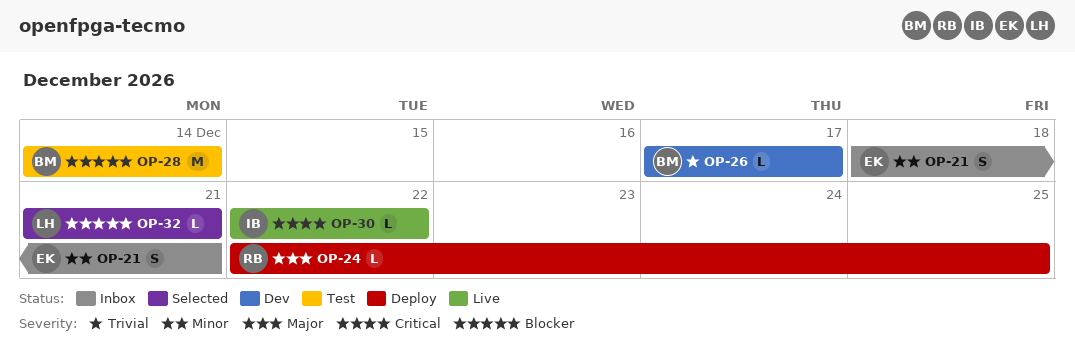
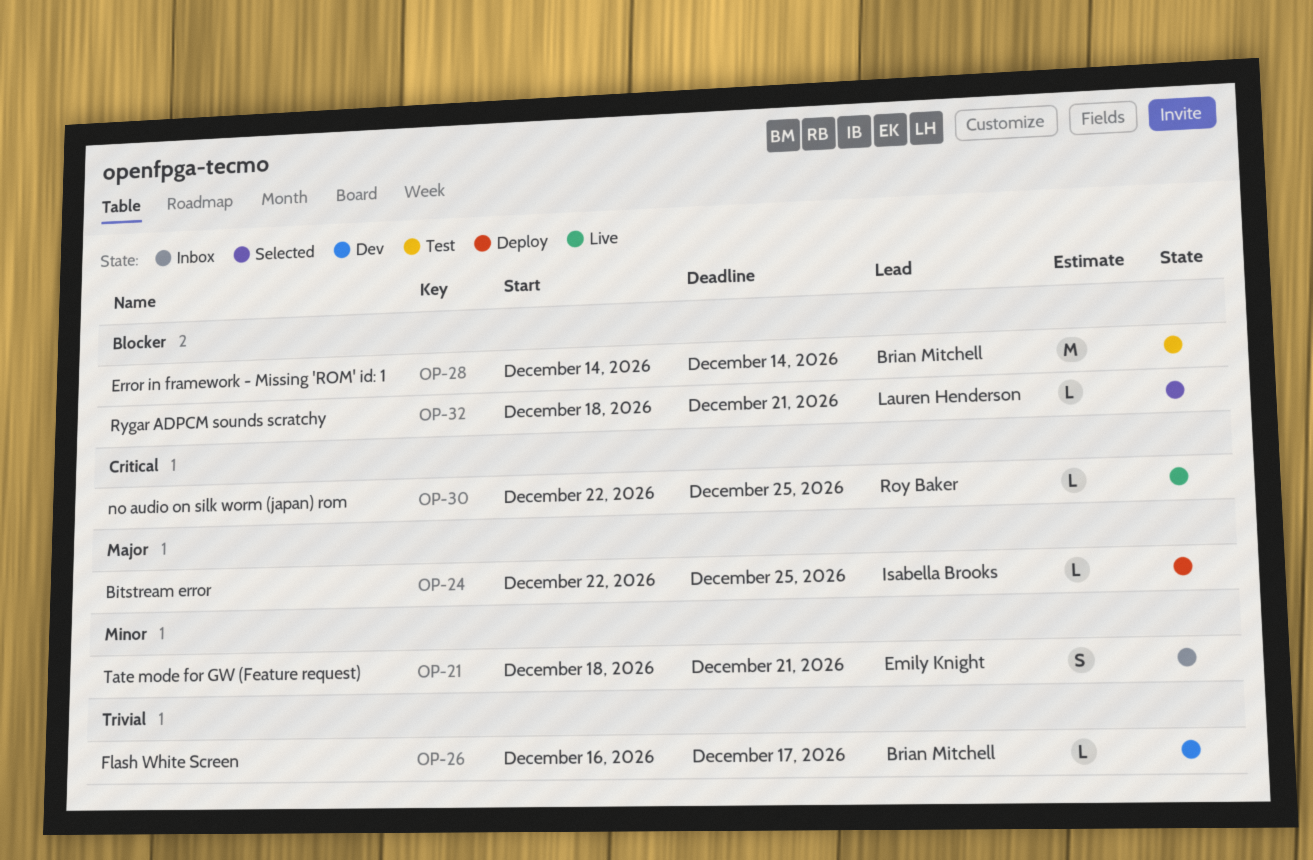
OP-24, owner: Roy Baker -> Isabella Brooks
OP-26, start: Dec 17 -> Dec 16
OP-30, owner: Isabella Brooks -> Roy Baker
OP-30, due: Dec 22 -> Dec 25
OP-32, start: Dec 21 -> Dec 18

